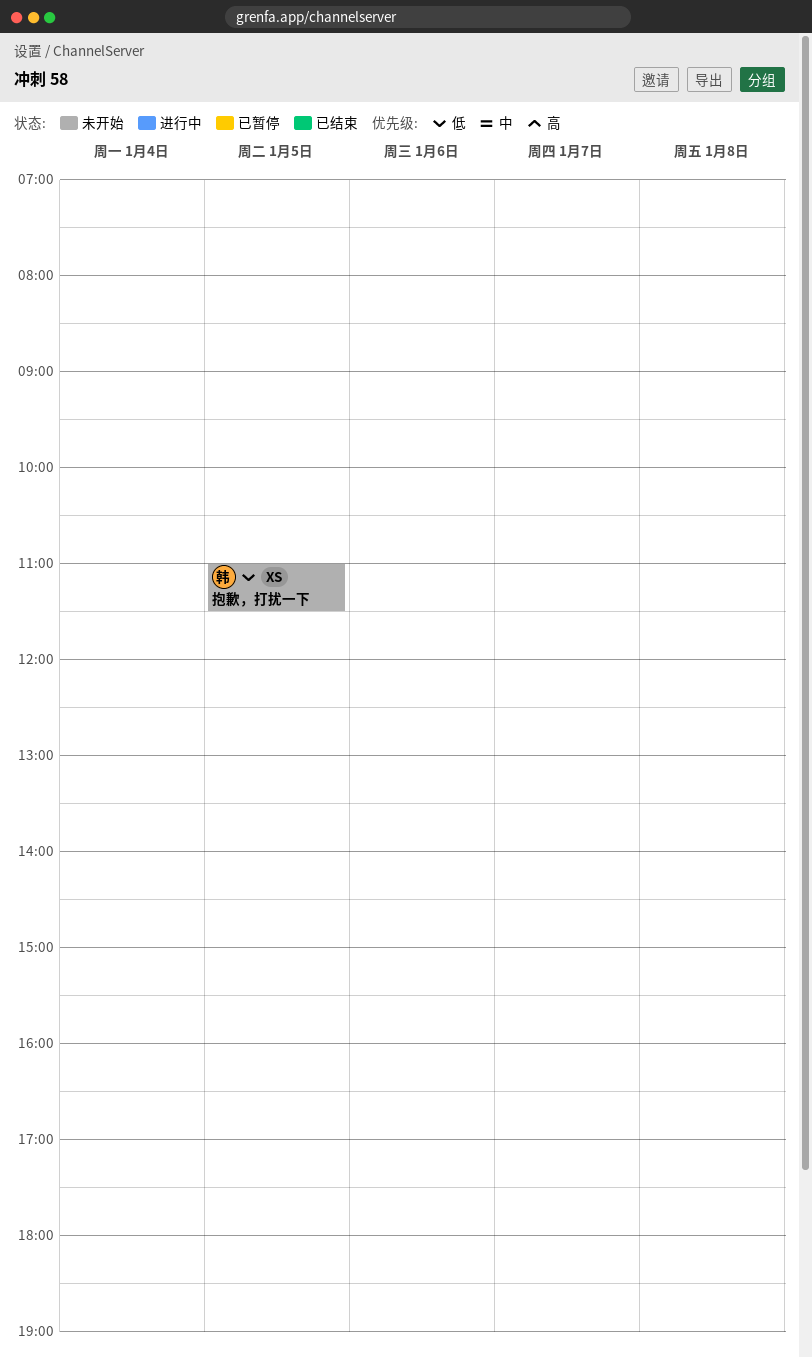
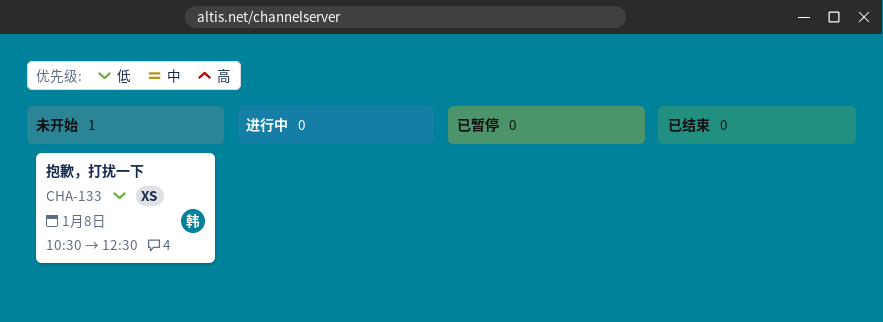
抱歉，打扰一下, day: Jan 5 -> Jan 8
抱歉，打扰一下, begins: 11:00 -> 10:30
抱歉，打扰一下, ends: 11:30 -> 12:30

